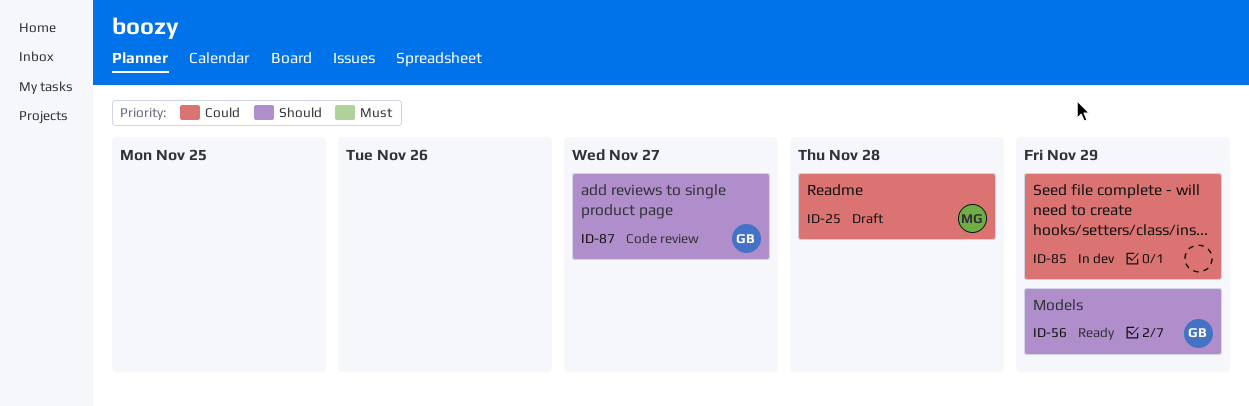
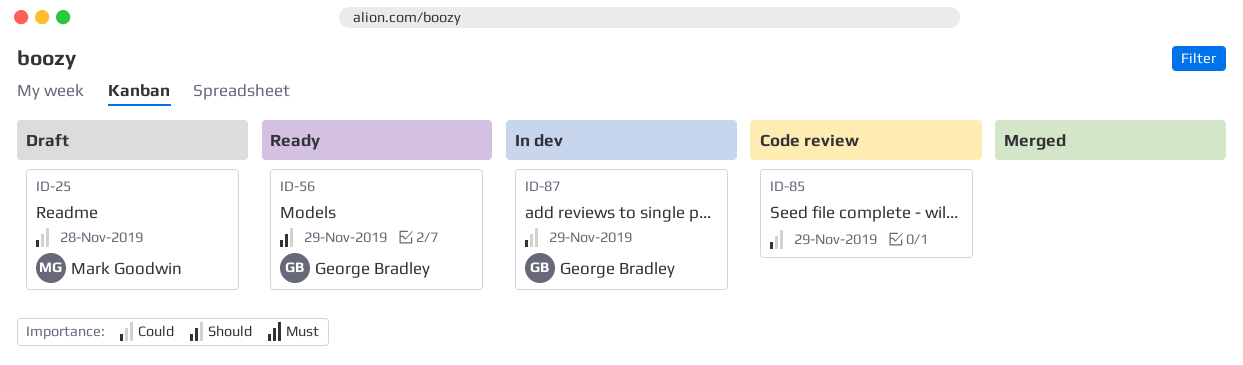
ID-85, status: In dev -> Code review
ID-87, status: Code review -> In dev
ID-87, priority: Should -> Could
ID-87, due: Nov 27 -> Nov 29

